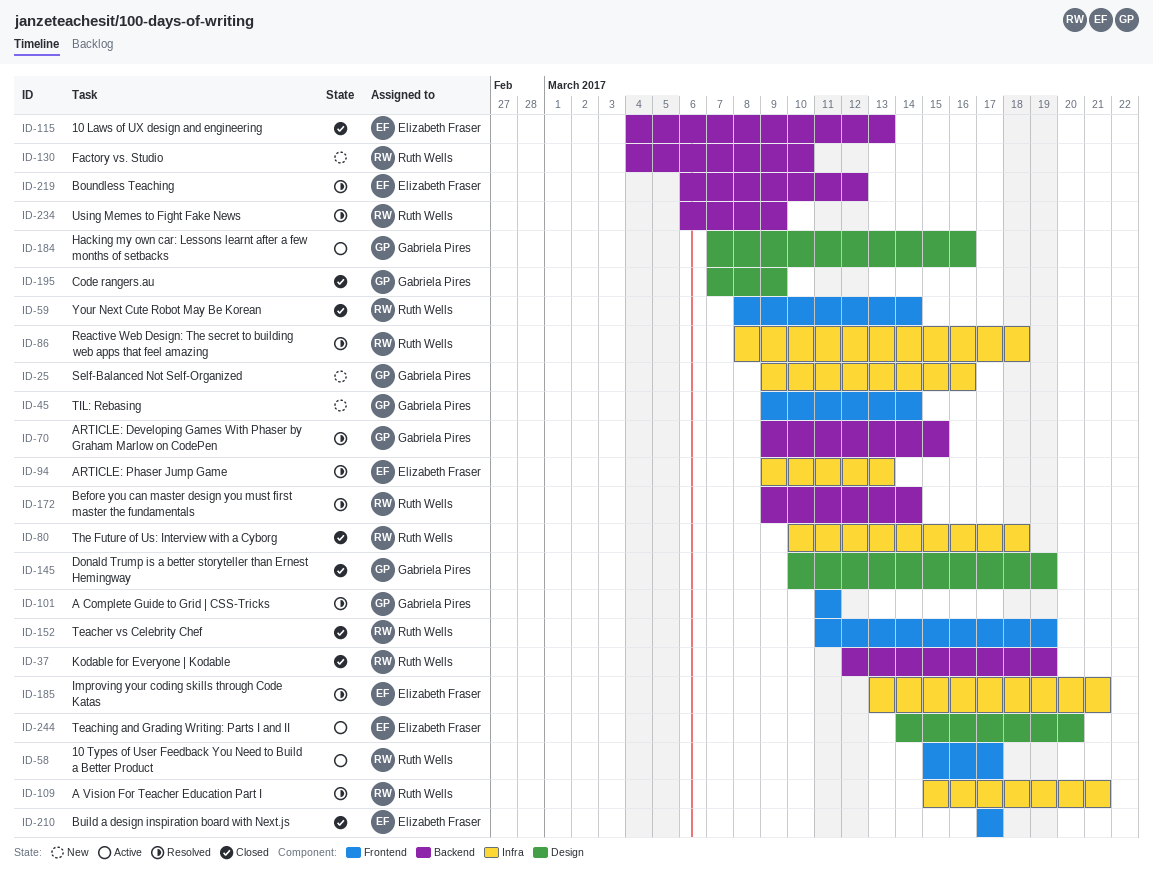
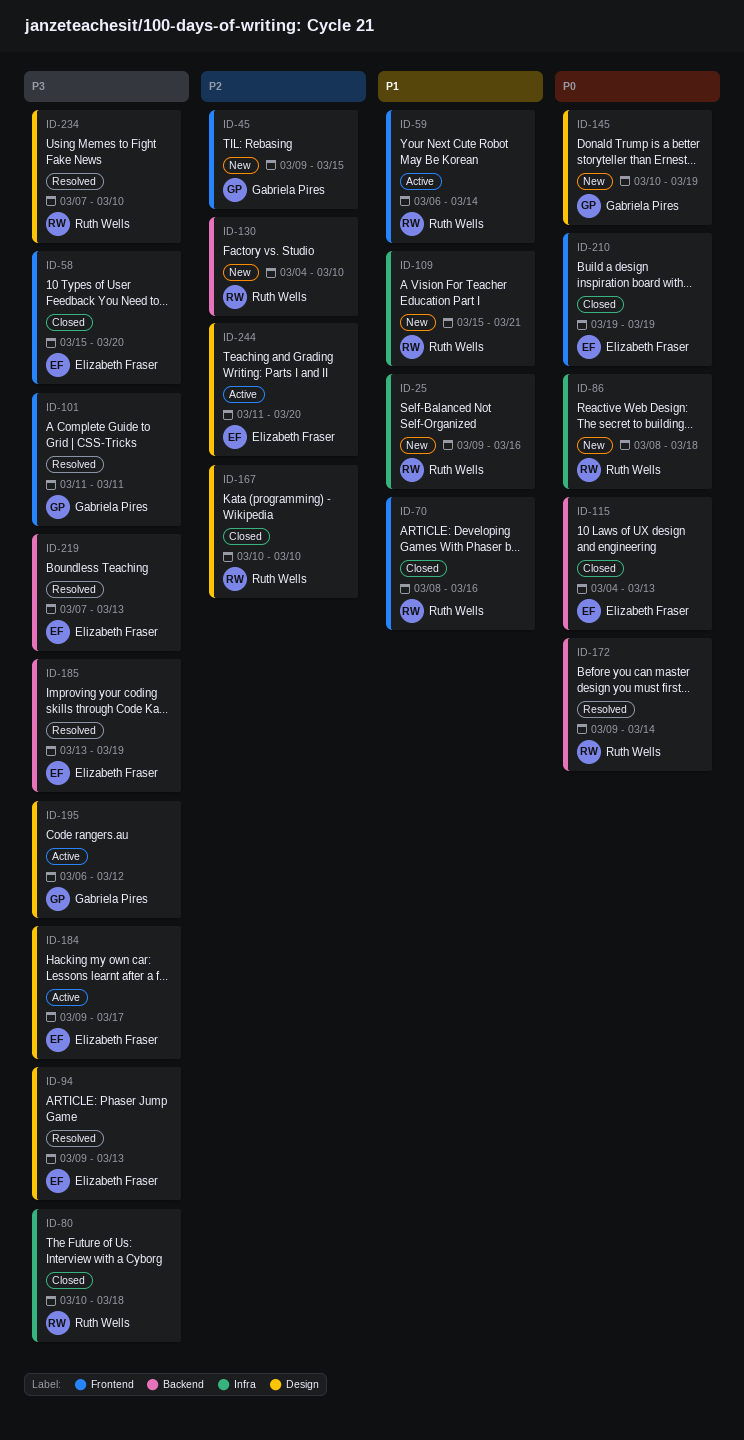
ID-25, owner: Gabriela Pires -> Ruth Wells
ID-37: present -> none
ID-45, due: Mar 14 -> Mar 15
ID-58, status: Active -> Closed
ID-58, owner: Ruth Wells -> Elizabeth Fraser
ID-58, due: Mar 17 -> Mar 20
ID-59, status: Closed -> Active
ID-59, start: Mar 8 -> Mar 6
ID-70, status: Resolved -> Closed
ID-70, owner: Gabriela Pires -> Ruth Wells
ID-70, label: Backend -> Frontend
ID-70, start: Mar 9 -> Mar 8
ID-70, due: Mar 15 -> Mar 16
ID-86, status: Resolved -> New
ID-94, label: Infra -> Design
ID-109, status: Resolved -> New
ID-145, status: Closed -> New
ID-152: present -> none
ID-167: none -> present
ID-184, owner: Gabriela Pires -> Elizabeth Fraser
ID-184, start: Mar 7 -> Mar 9
ID-184, due: Mar 16 -> Mar 17
ID-185, label: Infra -> Backend
ID-185, due: Mar 21 -> Mar 19
ID-195, status: Closed -> Active
ID-195, start: Mar 7 -> Mar 6
ID-195, due: Mar 9 -> Mar 12
ID-210, start: Mar 17 -> Mar 19
ID-210, due: Mar 17 -> Mar 19
ID-219, start: Mar 6 -> Mar 7
ID-219, due: Mar 12 -> Mar 13
ID-234, label: Backend -> Design
ID-234, start: Mar 6 -> Mar 7
ID-234, due: Mar 9 -> Mar 10
ID-244, start: Mar 14 -> Mar 11

